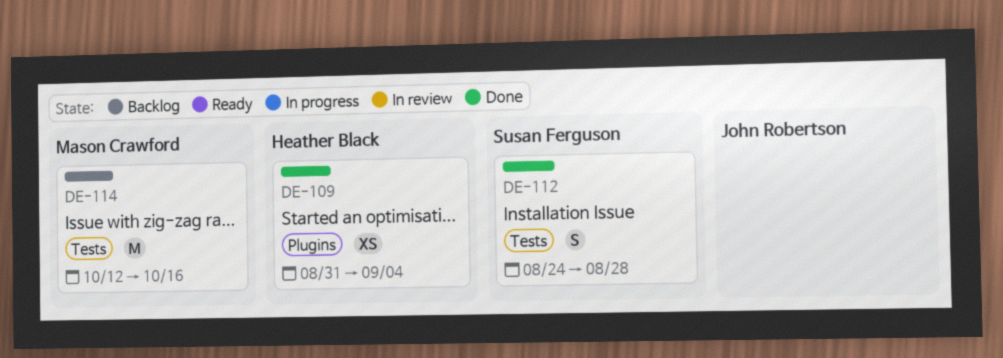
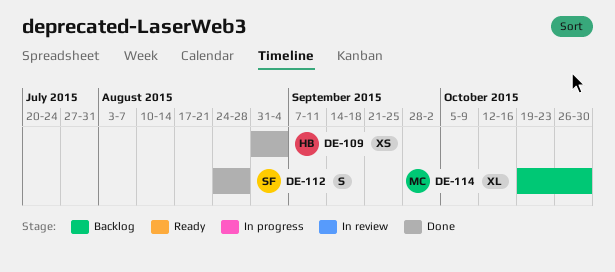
DE-114, estimate: M -> XL
DE-114, start: Oct 12 -> Oct 19
DE-114, due: Oct 16 -> Oct 30

